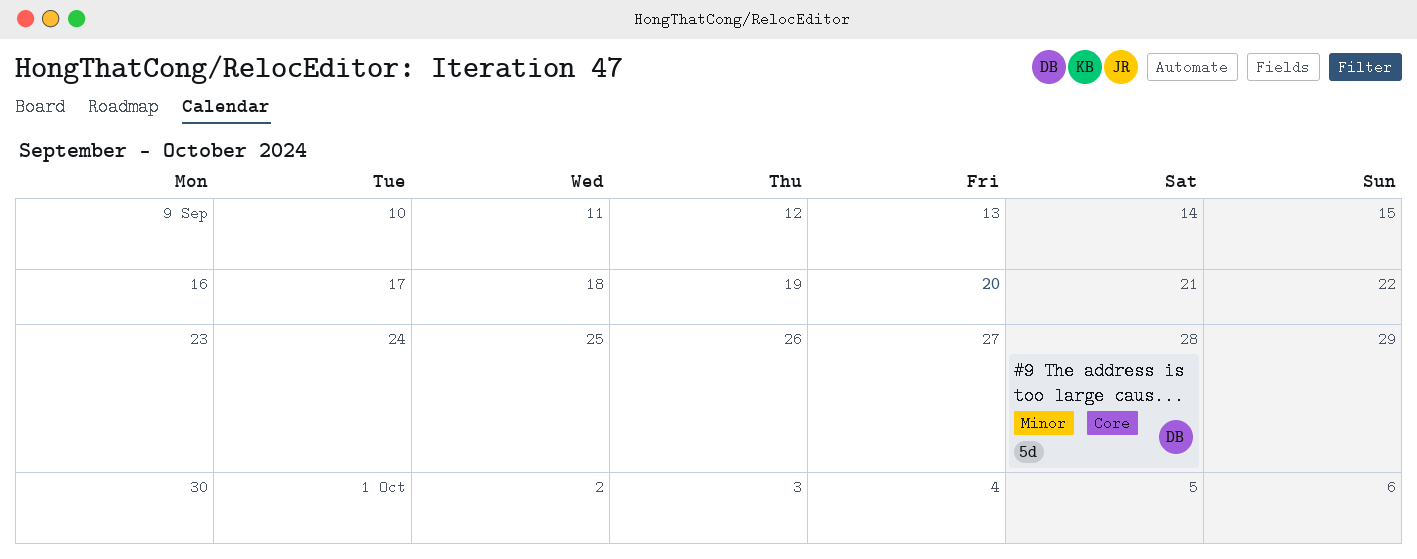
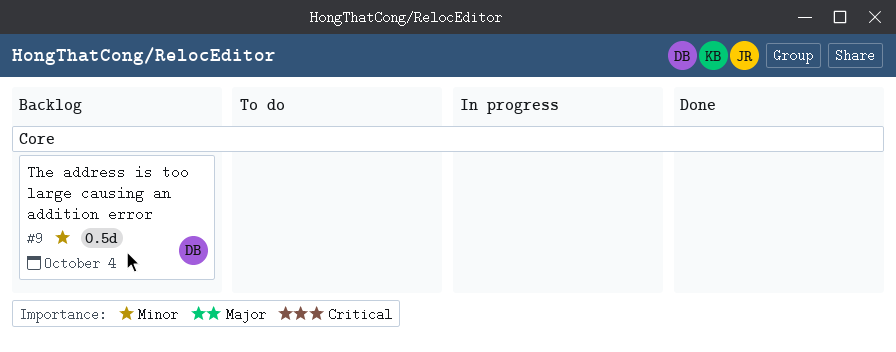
#9, estimate: 5d -> 0.5d
#9, due: Sep 28 -> Oct 4

